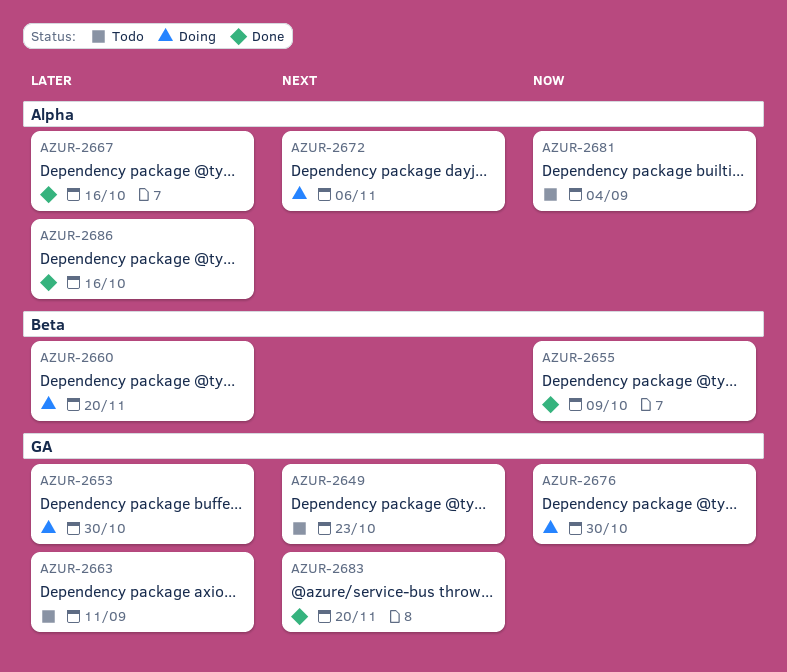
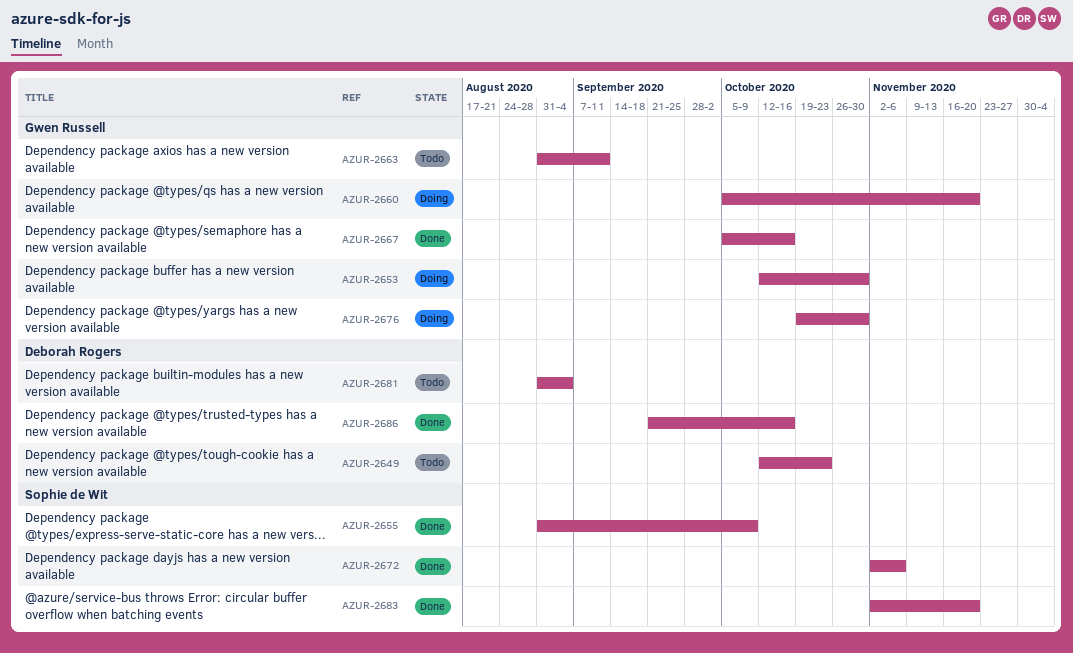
AZUR-2672, status: Doing -> Done

